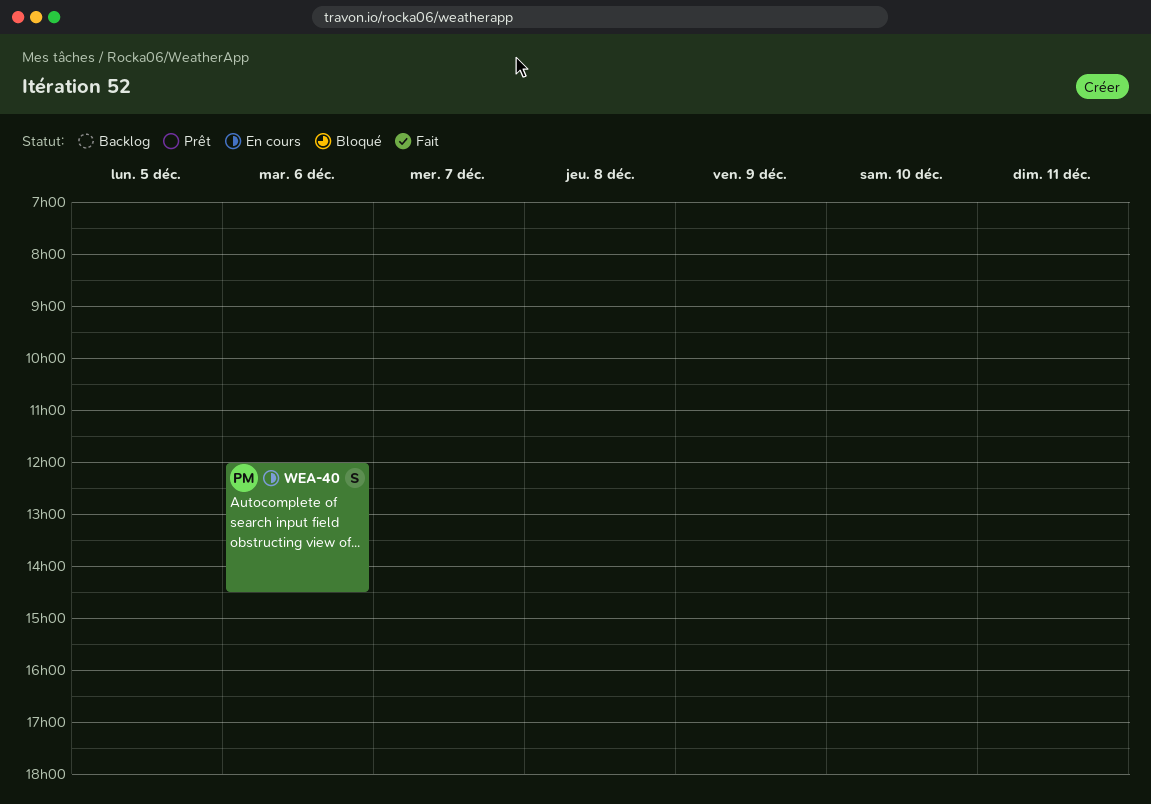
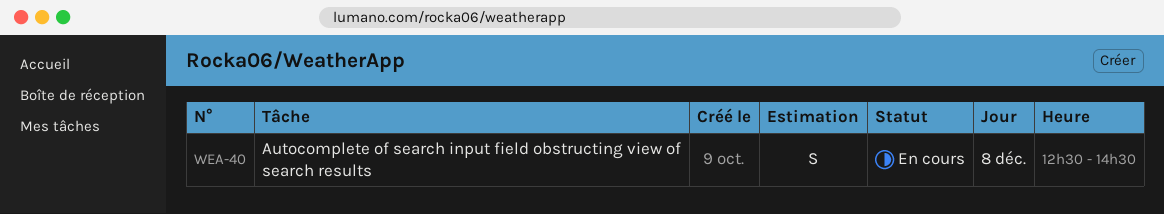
WEA-40, day: Dec 6 -> Dec 8
WEA-40, begins: 12:00 -> 12:30

